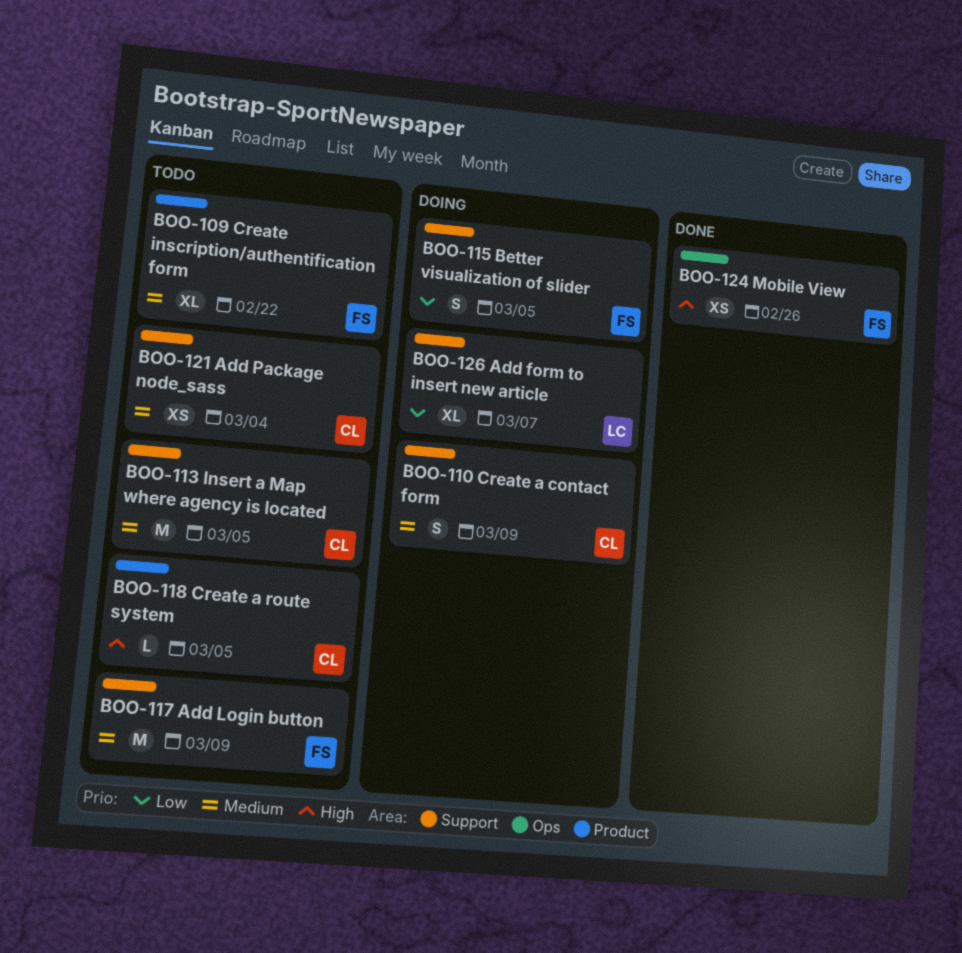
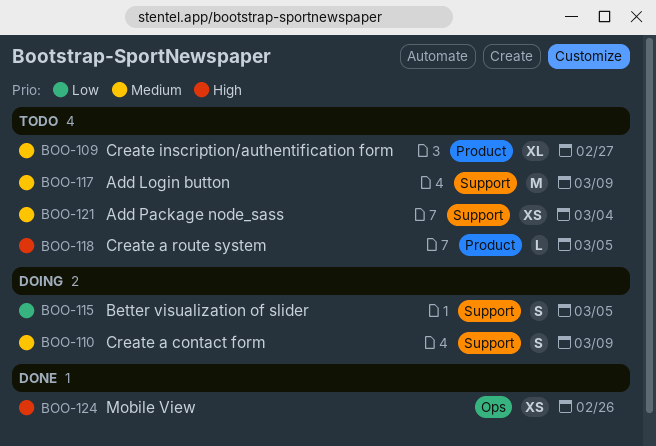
BOO-109, due: Feb 22 -> Feb 27
BOO-113: present -> none
BOO-126: present -> none

